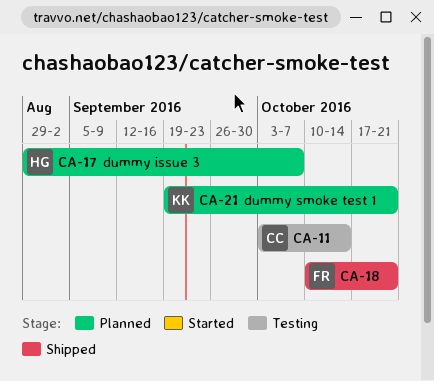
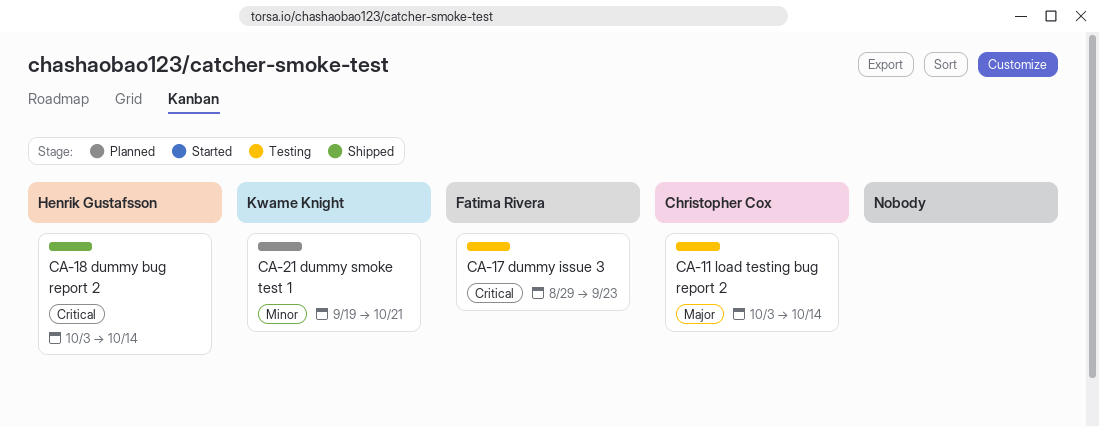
CA-17, status: Planned -> Testing
CA-17, owner: Henrik Gustafsson -> Fatima Rivera
CA-17, due: Oct 7 -> Sep 23
CA-18, owner: Fatima Rivera -> Henrik Gustafsson
CA-18, start: Oct 10 -> Oct 3
CA-18, due: Oct 21 -> Oct 14

